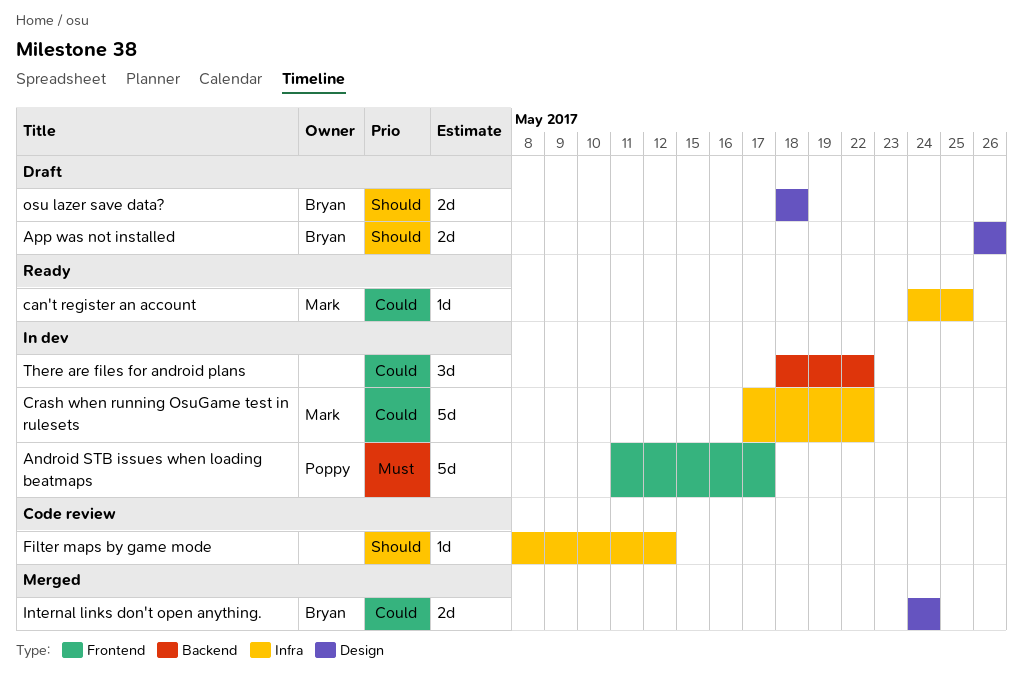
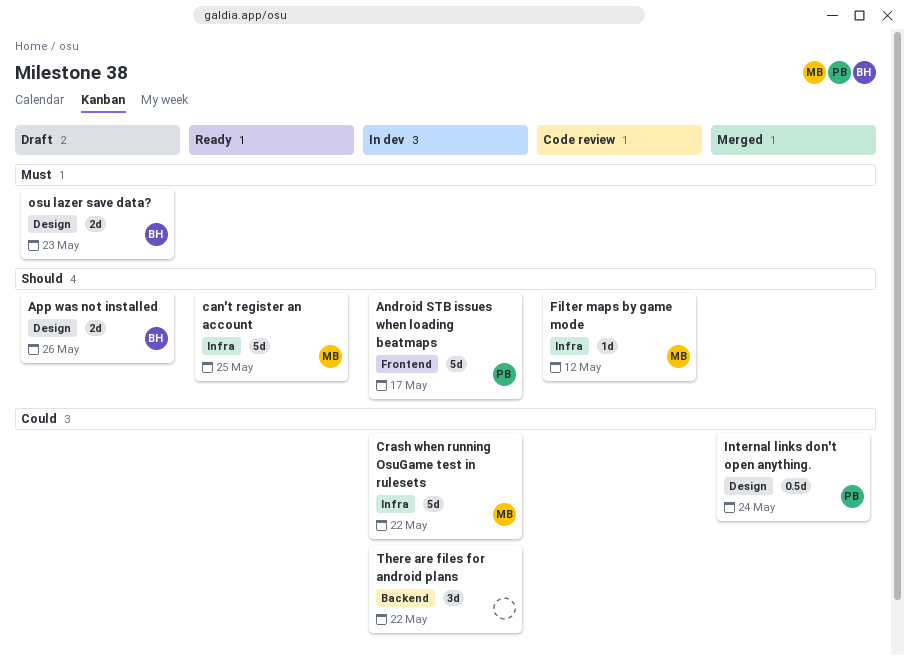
Android STB issues when loading beatmaps, priority: Must -> Should
can't register an account, priority: Could -> Should
can't register an account, estimate: 1d -> 5d
Filter maps by game mode, owner: none -> Mark
Internal links don't open anything., owner: Bryan -> Poppy
Internal links don't open anything., estimate: 2d -> 0.5d
osu lazer save data?, priority: Should -> Must
osu lazer save data?, due: May 18 -> May 23

